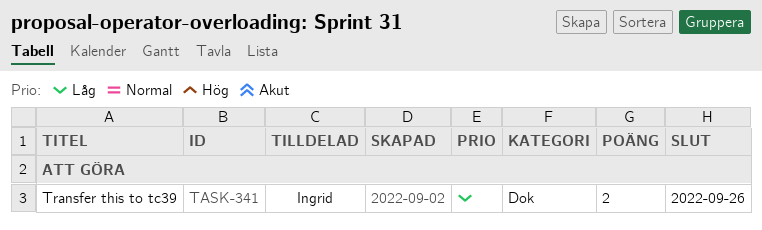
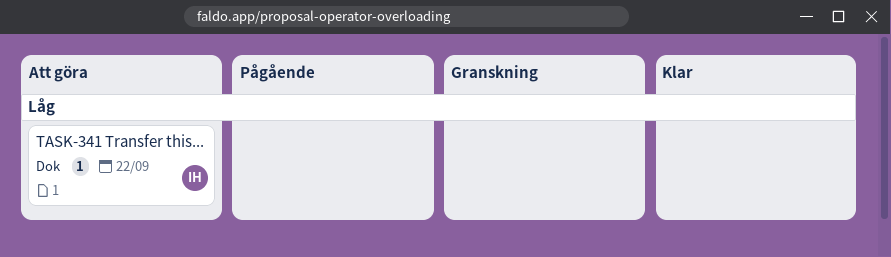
TASK-341, estimate: 2 -> 1
TASK-341, due: Sep 26 -> Sep 22

